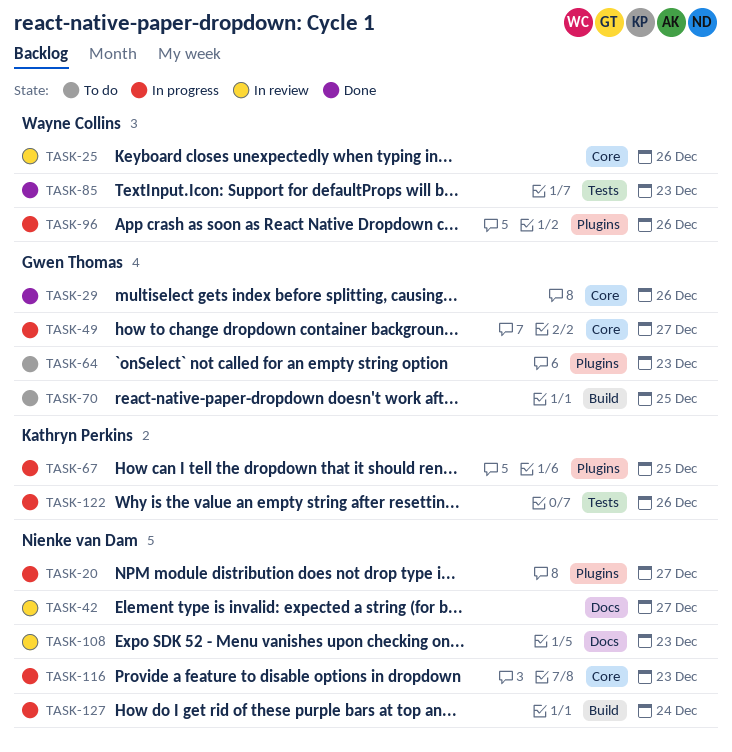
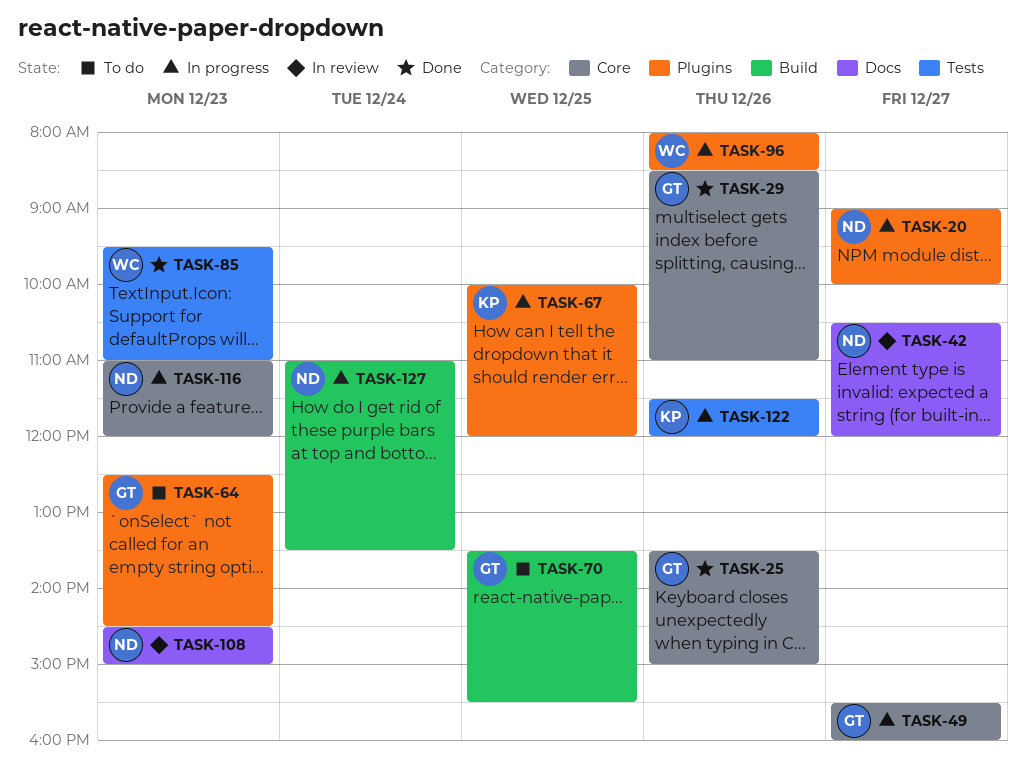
TASK-25, status: In review -> Done
TASK-25, owner: Wayne Collins -> Gwen Thomas

